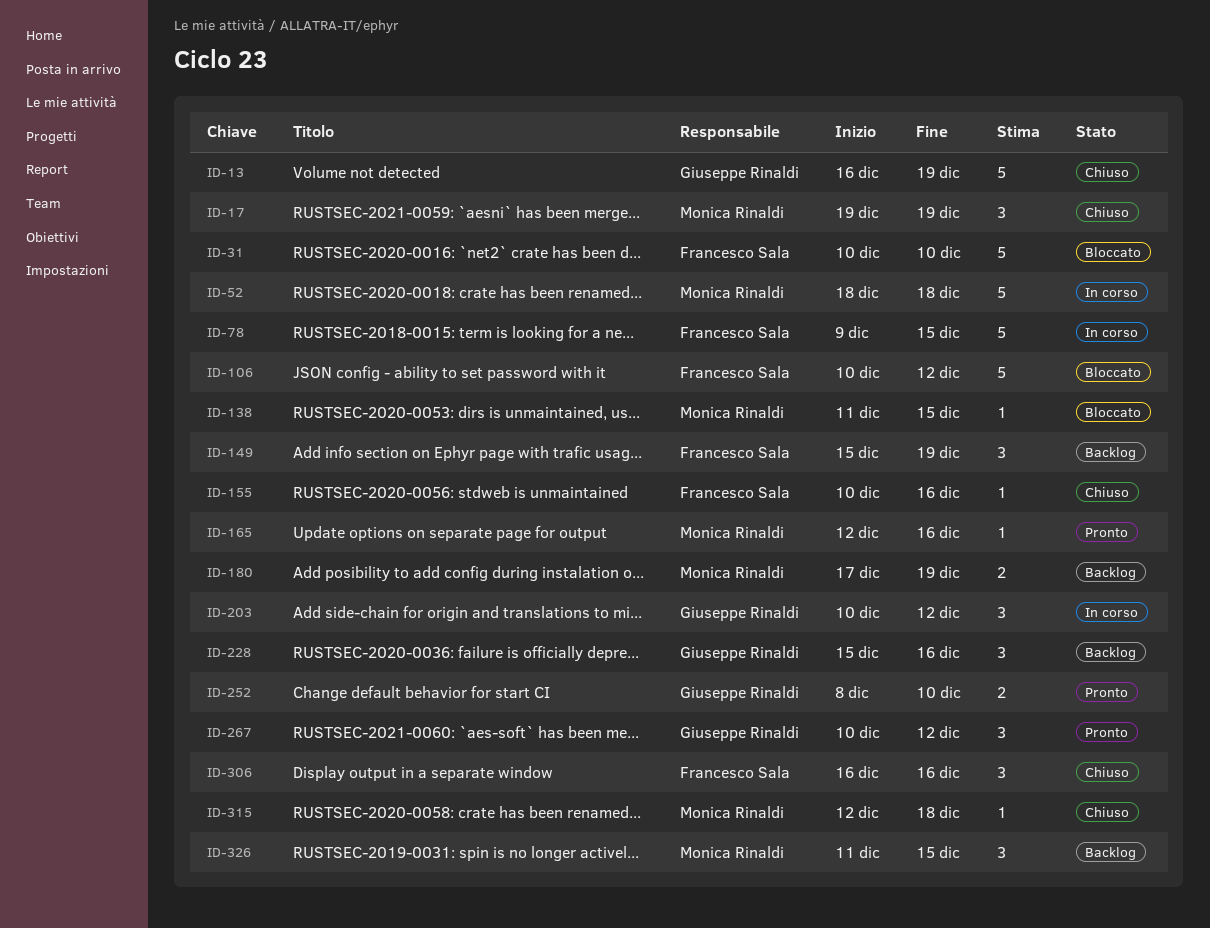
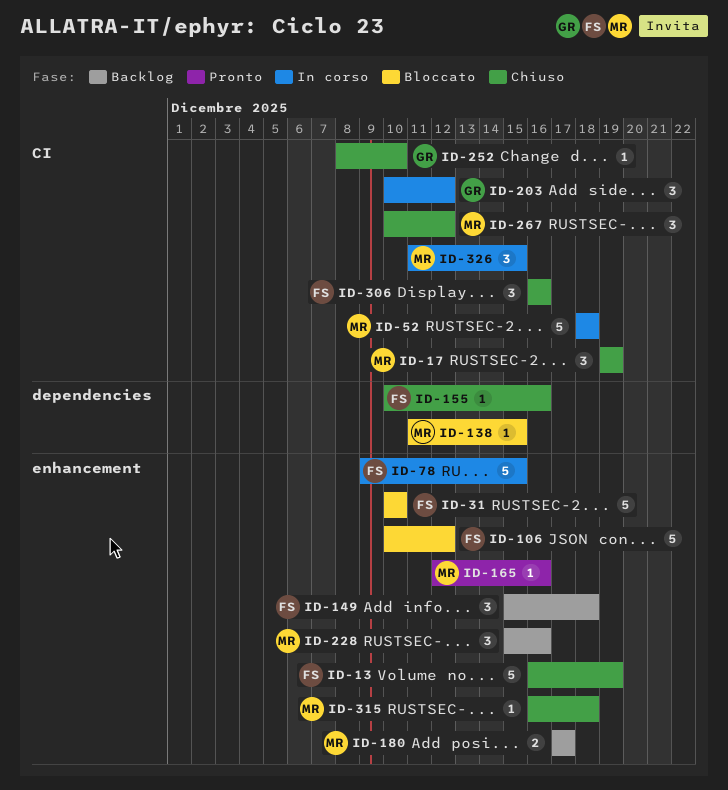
ID-13, owner: Giuseppe Rinaldi -> Francesco Sala
ID-149, due: Dec 19 -> Dec 18
ID-180, due: Dec 19 -> Dec 17
ID-228, owner: Giuseppe Rinaldi -> Monica Rinaldi
ID-252, status: Pronto -> Chiuso
ID-252, estimate: 2 -> 1
ID-267, status: Pronto -> Chiuso
ID-267, owner: Giuseppe Rinaldi -> Monica Rinaldi
ID-315, start: Dec 12 -> Dec 16
ID-326, status: Backlog -> In corso

